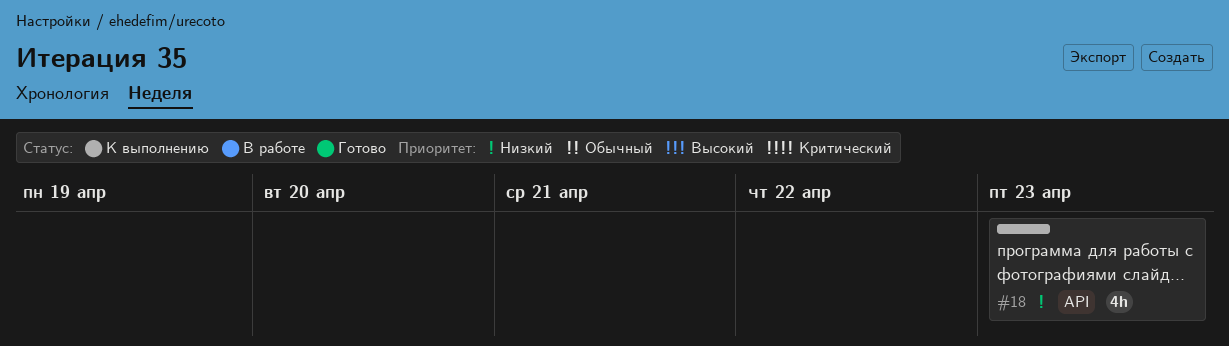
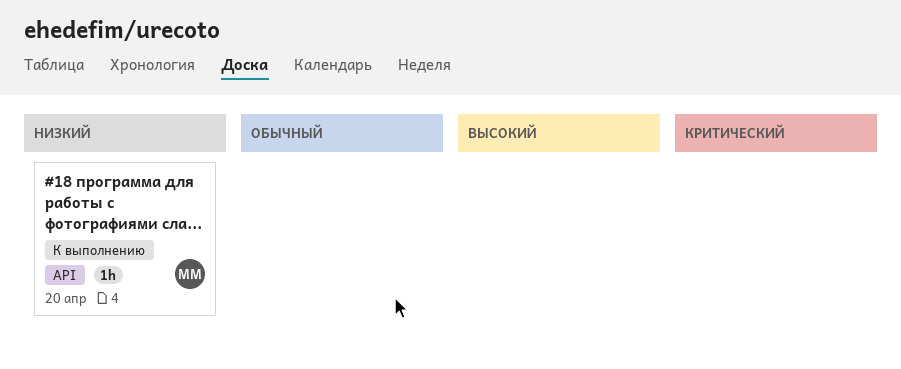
#18, estimate: 4h -> 1h
#18, due: Apr 23 -> Apr 20

